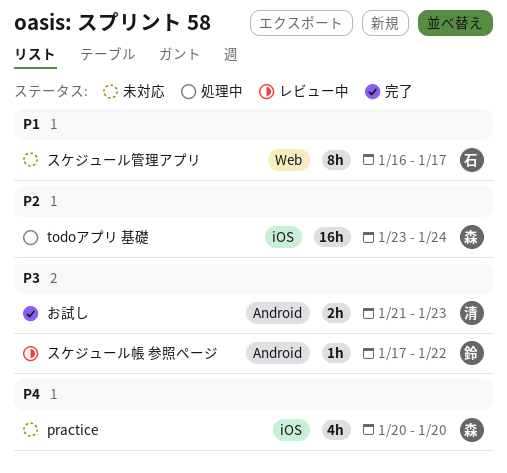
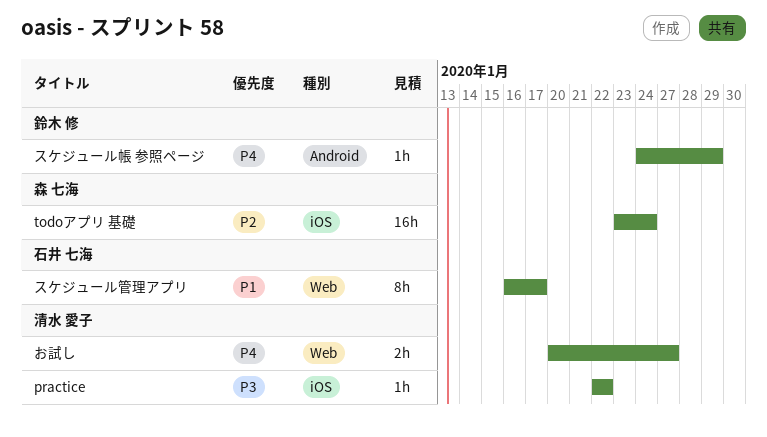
practice, owner: 森 七海 -> 清水 愛子
practice, priority: P4 -> P3
practice, estimate: 4h -> 1h
practice, start: Jan 20 -> Jan 22
practice, due: Jan 20 -> Jan 22
お試し, priority: P3 -> P4
お試し, label: Android -> Web
お試し, start: Jan 21 -> Jan 20
お試し, due: Jan 23 -> Jan 27
スケジュール帳 参照ページ, priority: P3 -> P4
スケジュール帳 参照ページ, start: Jan 17 -> Jan 24
スケジュール帳 参照ページ, due: Jan 22 -> Jan 29

